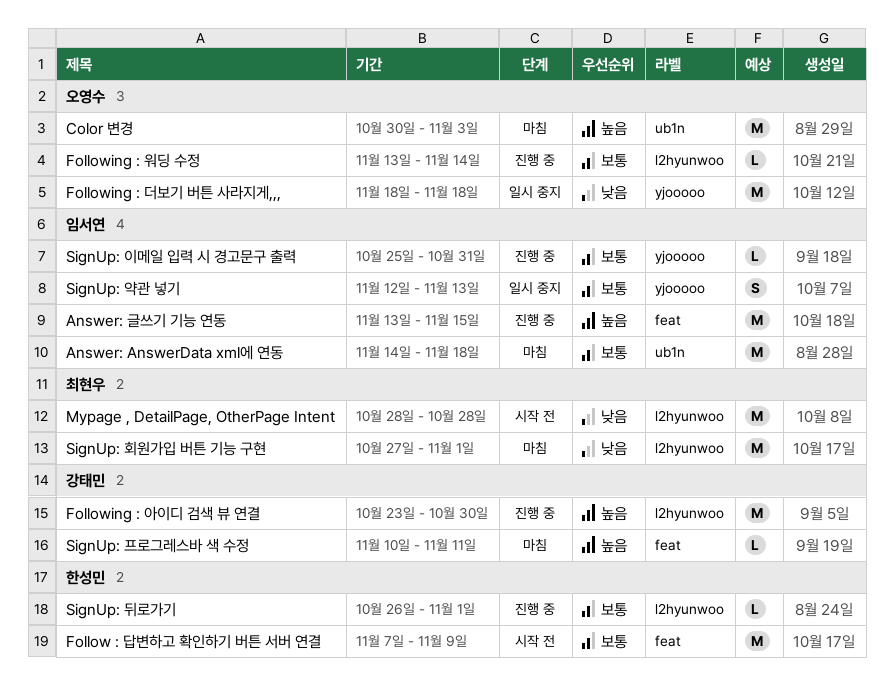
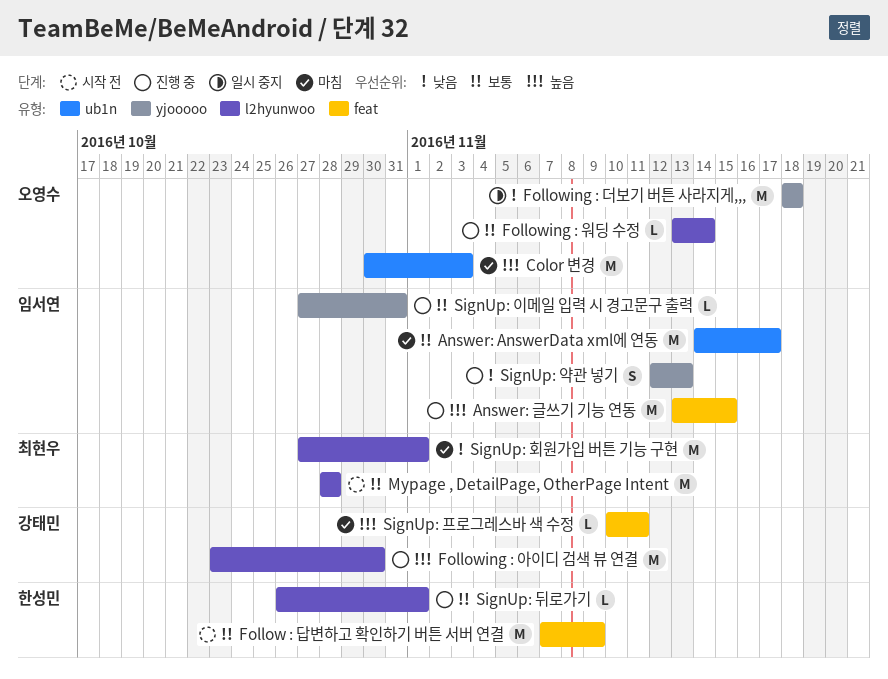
Answer: AnswerData xml에 연동, due: Nov 18 -> Nov 17
Mypage , DetailPage, OtherPage Intent, priority: 낮음 -> 보통
SignUp: 약관 넣기, status: 일시 중지 -> 진행 중
SignUp: 약관 넣기, priority: 보통 -> 낮음
SignUp: 이메일 입력 시 경고문구 출력, start: Oct 25 -> Oct 27

